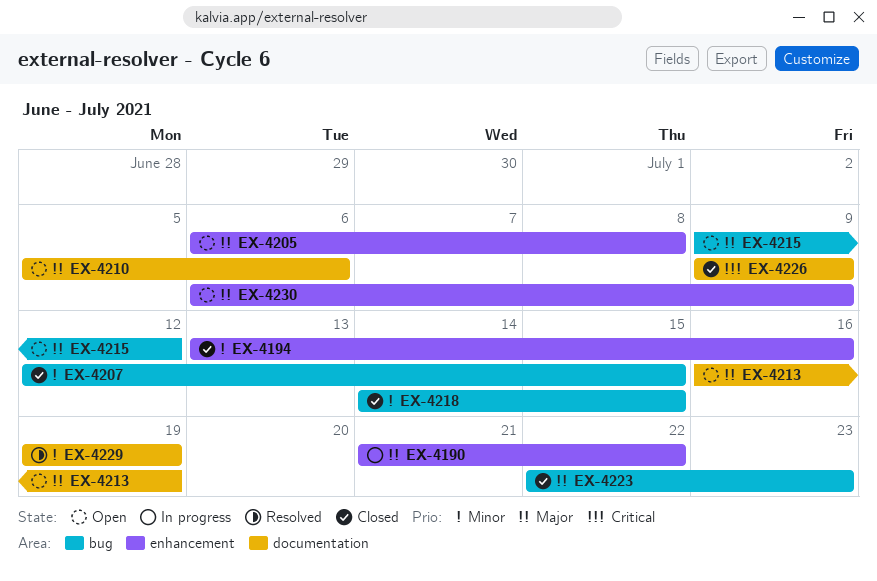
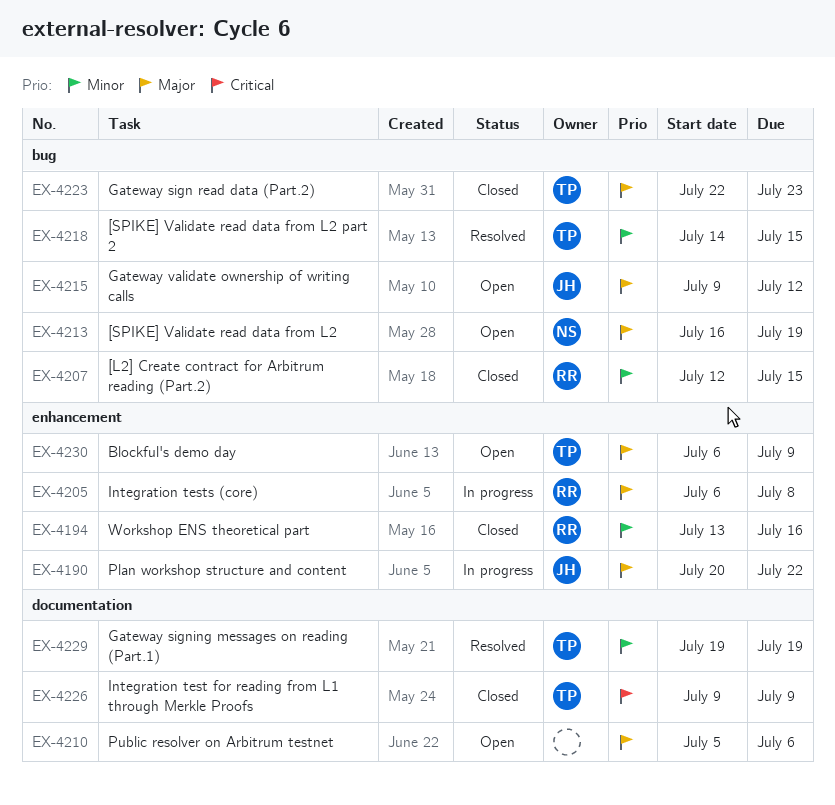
EX-4190, start: Jul 21 -> Jul 20
EX-4205, status: Open -> In progress
EX-4213, label: documentation -> bug
EX-4218, status: Closed -> Resolved

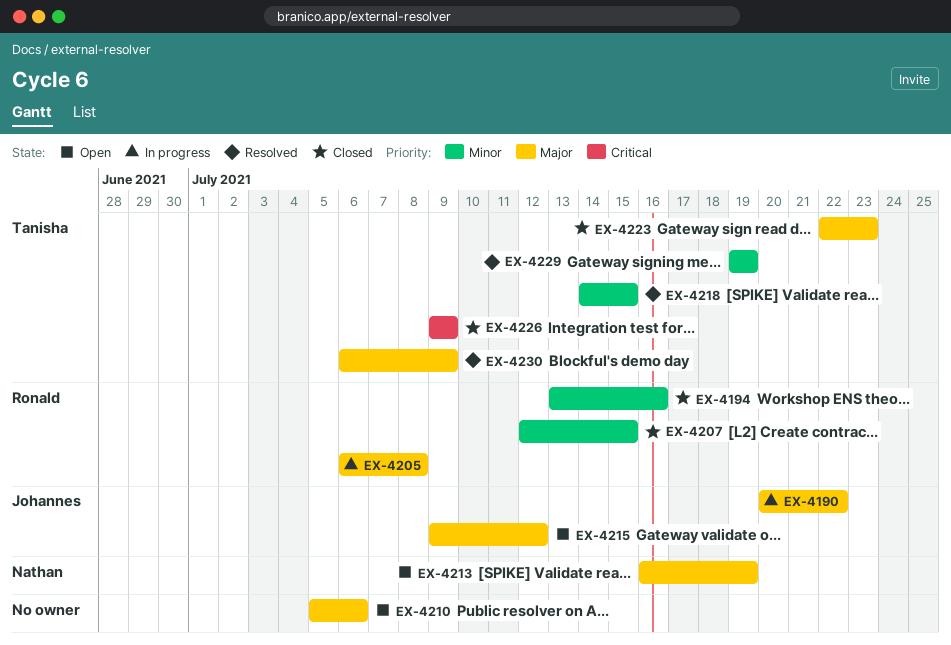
EX-4230, status: Open -> Resolved

